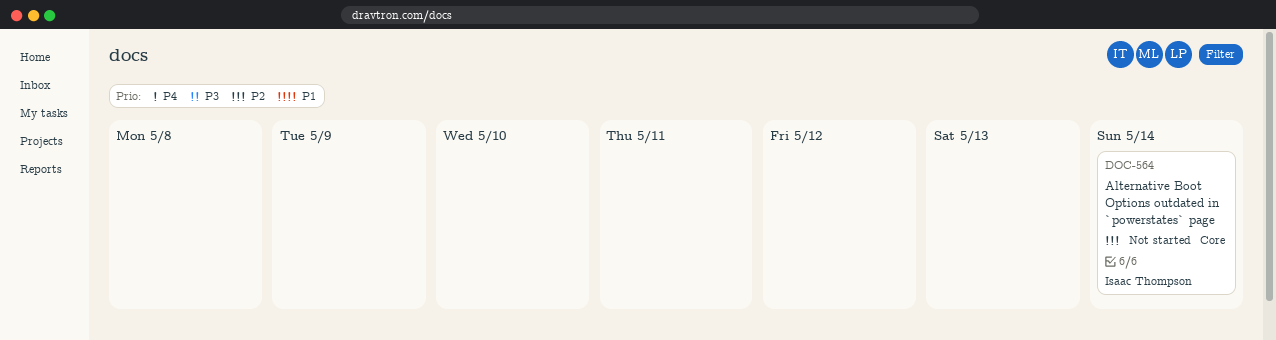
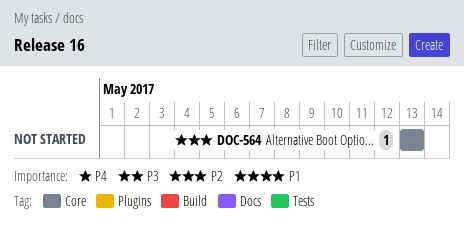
DOC-564, due: May 14 -> May 13

